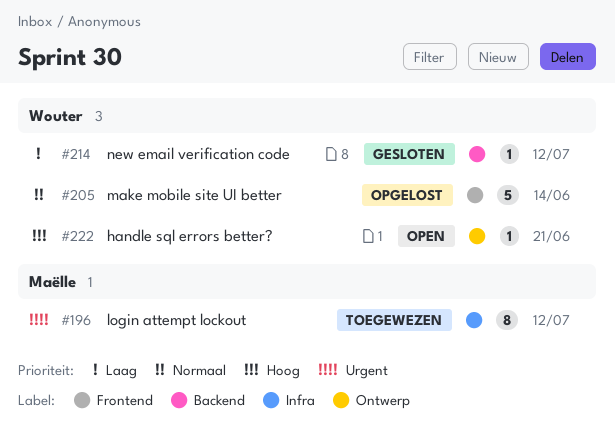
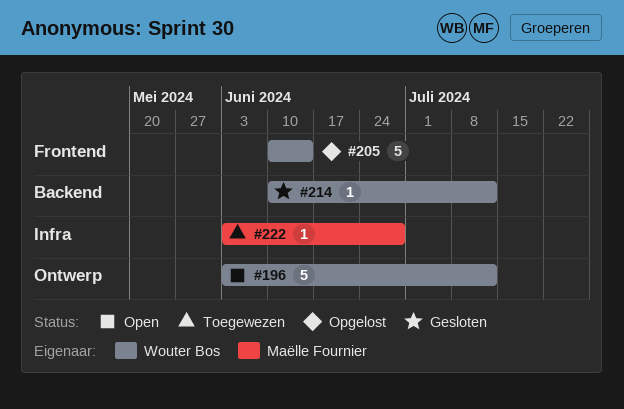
#196, status: Toegewezen -> Open
#196, owner: Maëlle Fournier -> Wouter Bos
#196, label: Infra -> Ontwerp
#196, estimate: 8 -> 5
#222, status: Open -> Toegewezen
#222, owner: Wouter Bos -> Maëlle Fournier
#222, label: Ontwerp -> Infra
#222, due: Jun 21 -> Jun 28

